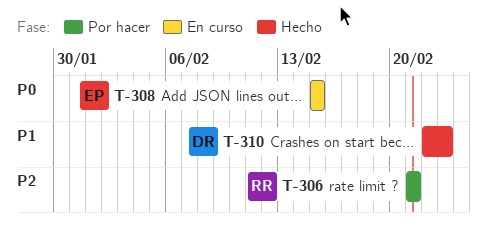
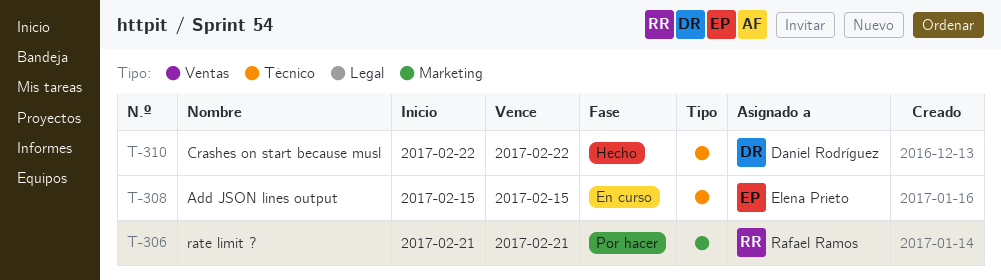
T-310, due: Feb 23 -> Feb 22

